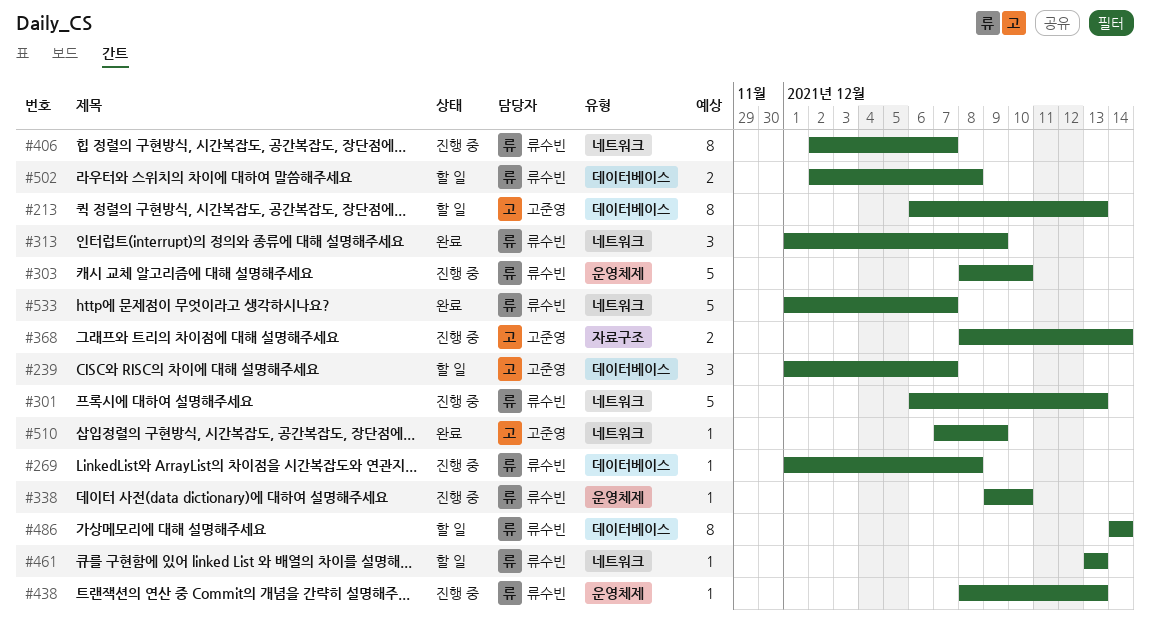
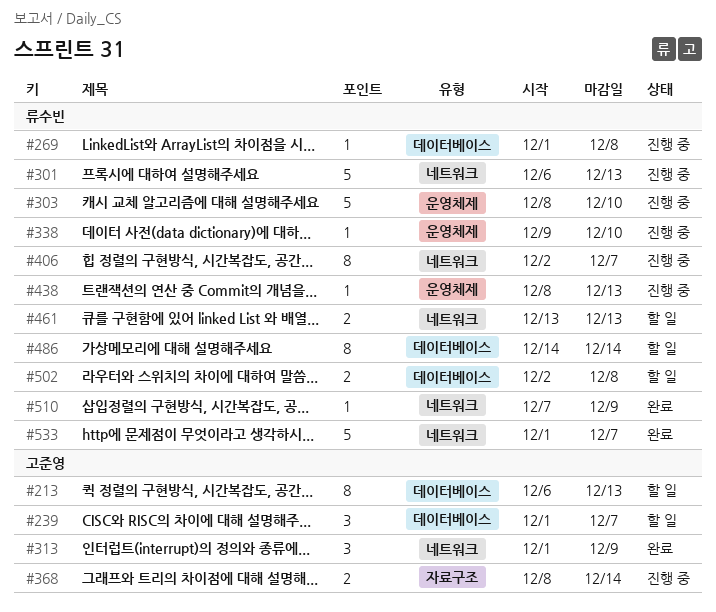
#313, owner: 류수빈 -> 고준영
#461, estimate: 1 -> 2
#510, owner: 고준영 -> 류수빈

